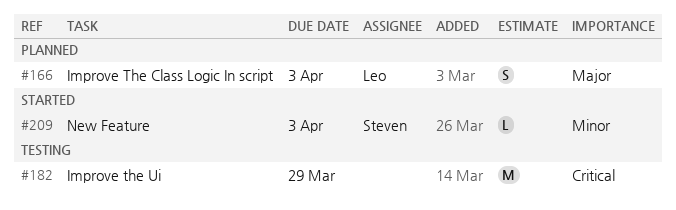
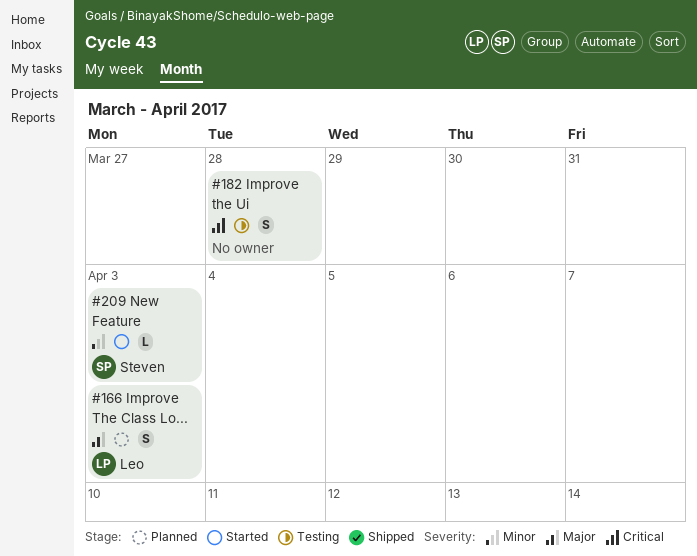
#182, estimate: M -> S
#182, due: Mar 29 -> Mar 28

